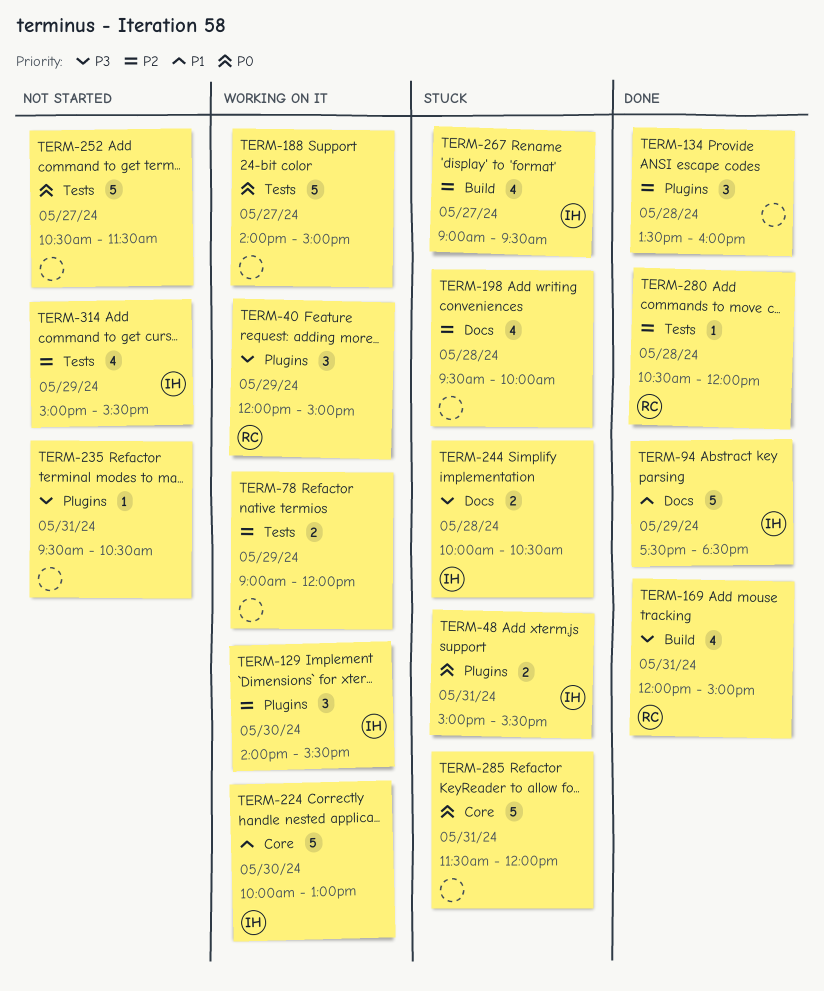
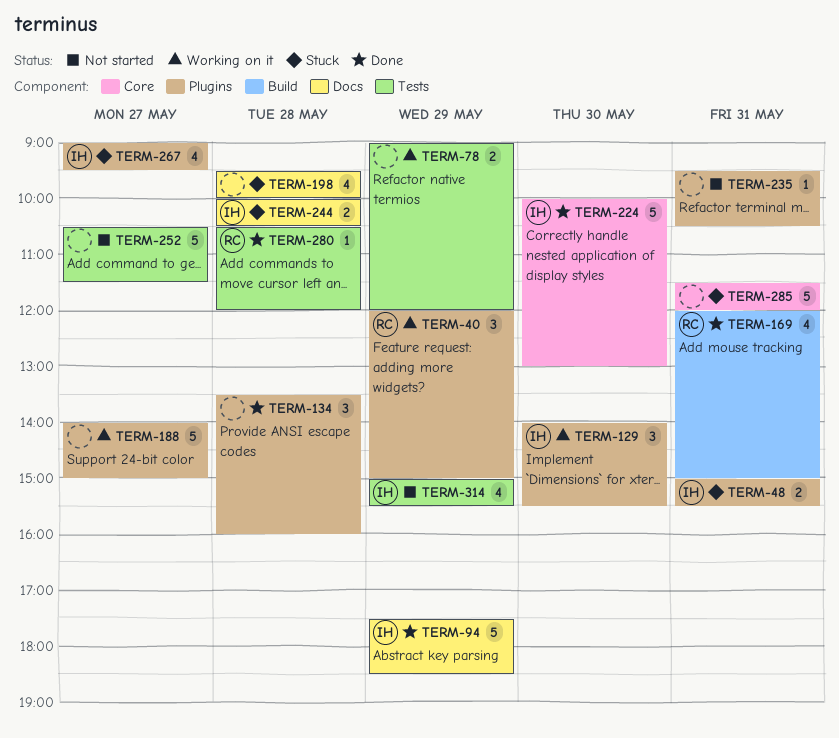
TERM-188, label: Tests -> Plugins
TERM-224, status: Working on it -> Done
TERM-267, label: Build -> Plugins

